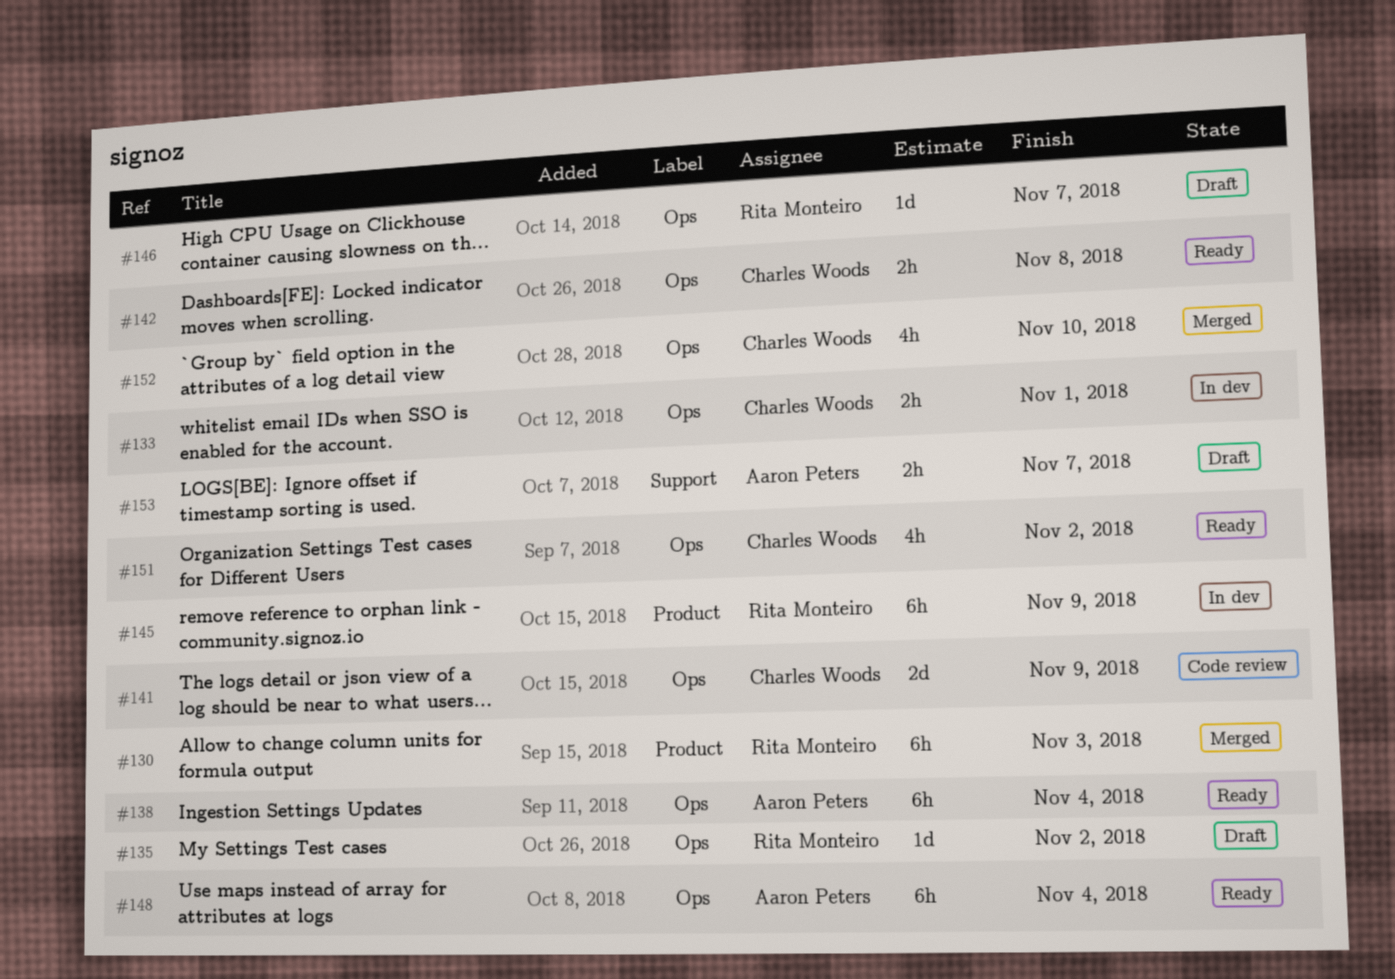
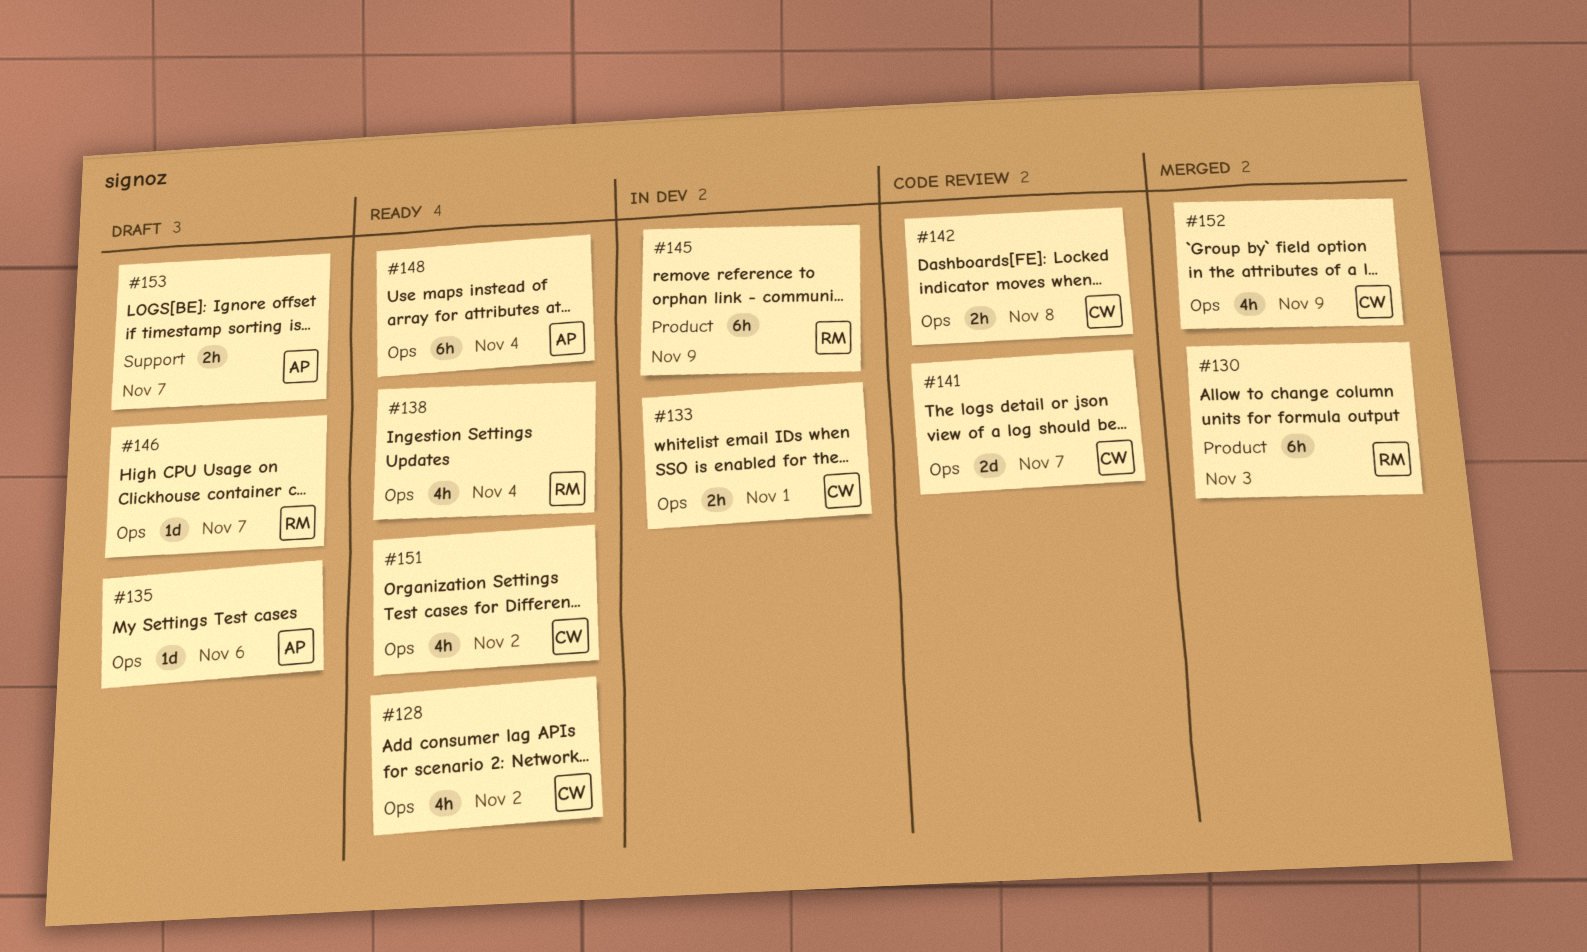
#128: none -> present
#135, owner: Rita Monteiro -> Aaron Peters
#135, due: Nov 2 -> Nov 6
#138, owner: Aaron Peters -> Rita Monteiro
#138, estimate: 6h -> 4h
#141, due: Nov 9 -> Nov 7
#142, status: Ready -> Code review
#152, due: Nov 10 -> Nov 9

